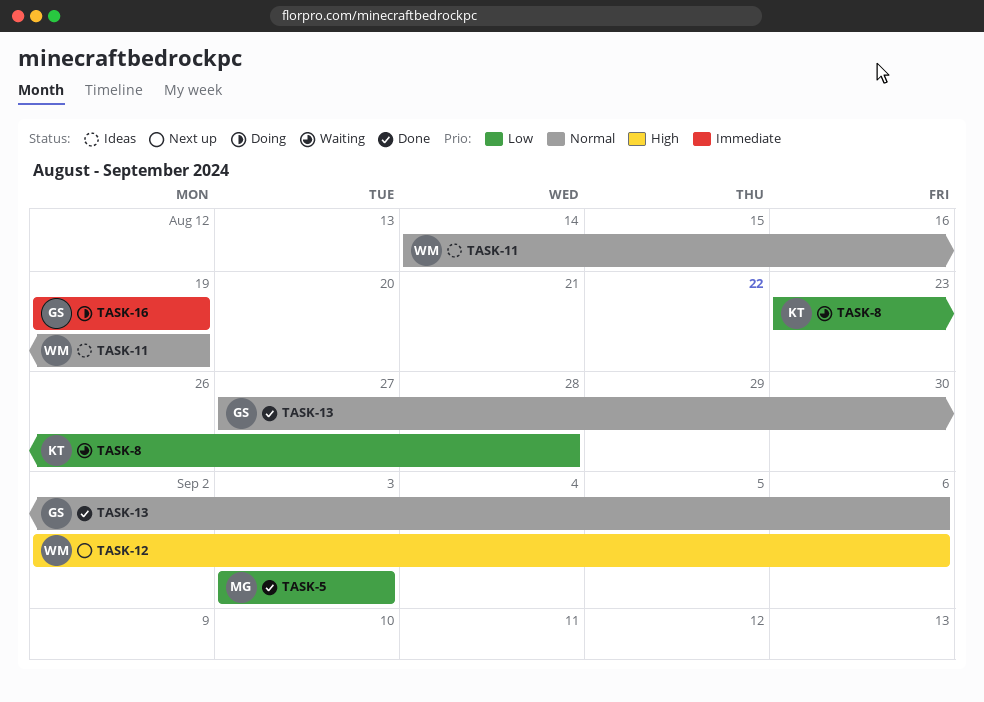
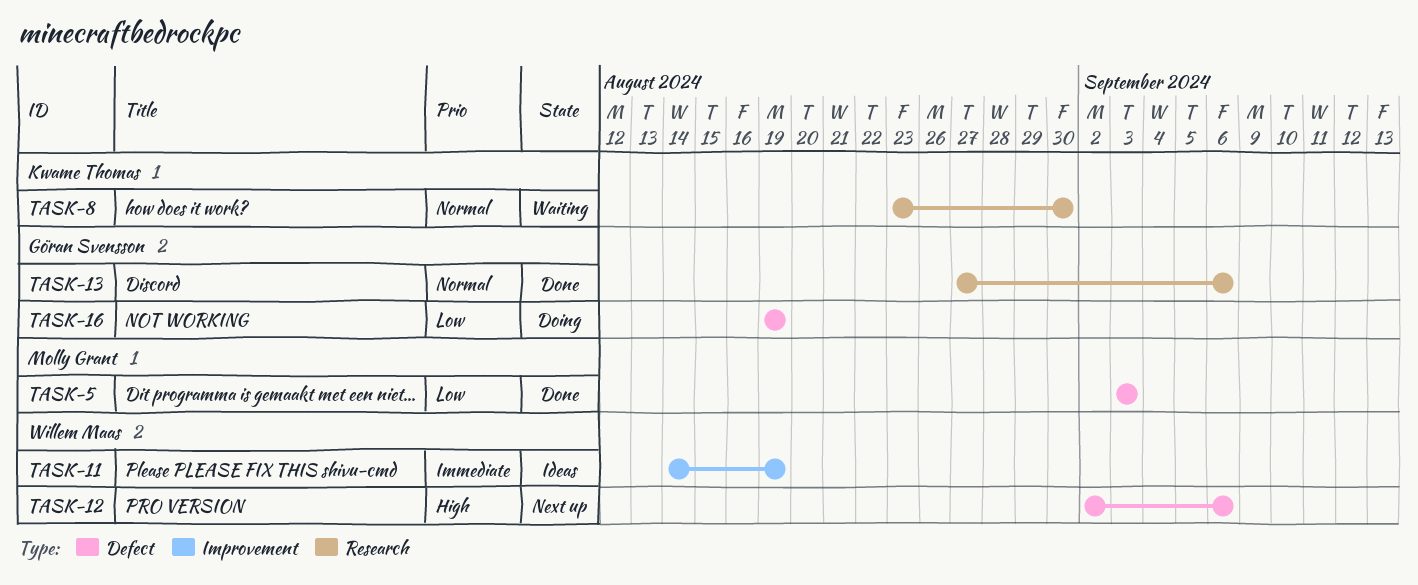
TASK-8, priority: Low -> Normal
TASK-8, due: Aug 28 -> Aug 30
TASK-11, priority: Normal -> Immediate
TASK-16, priority: Immediate -> Low

